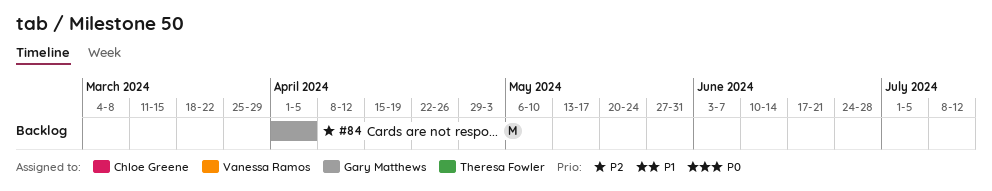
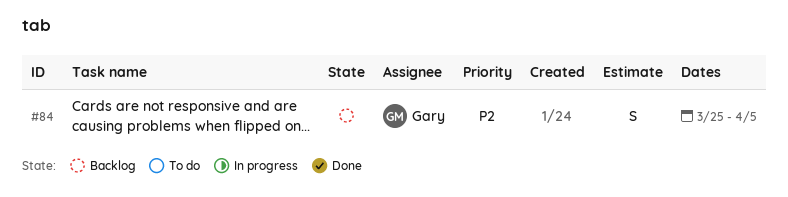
#84, estimate: M -> S
#84, start: Apr 1 -> Mar 25

